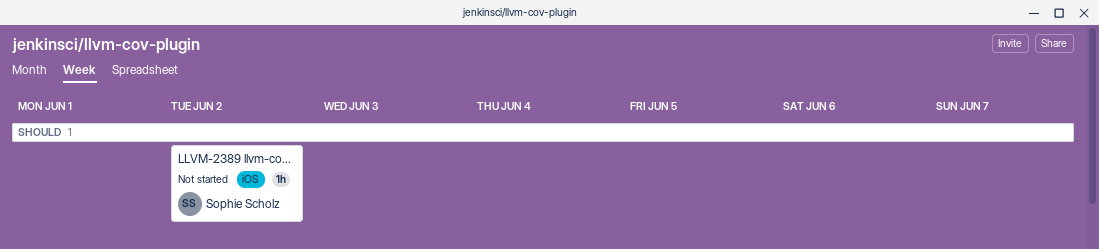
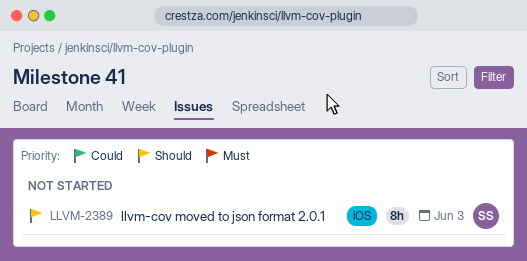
LLVM-2389, estimate: 1h -> 8h
LLVM-2389, due: Jun 2 -> Jun 3

